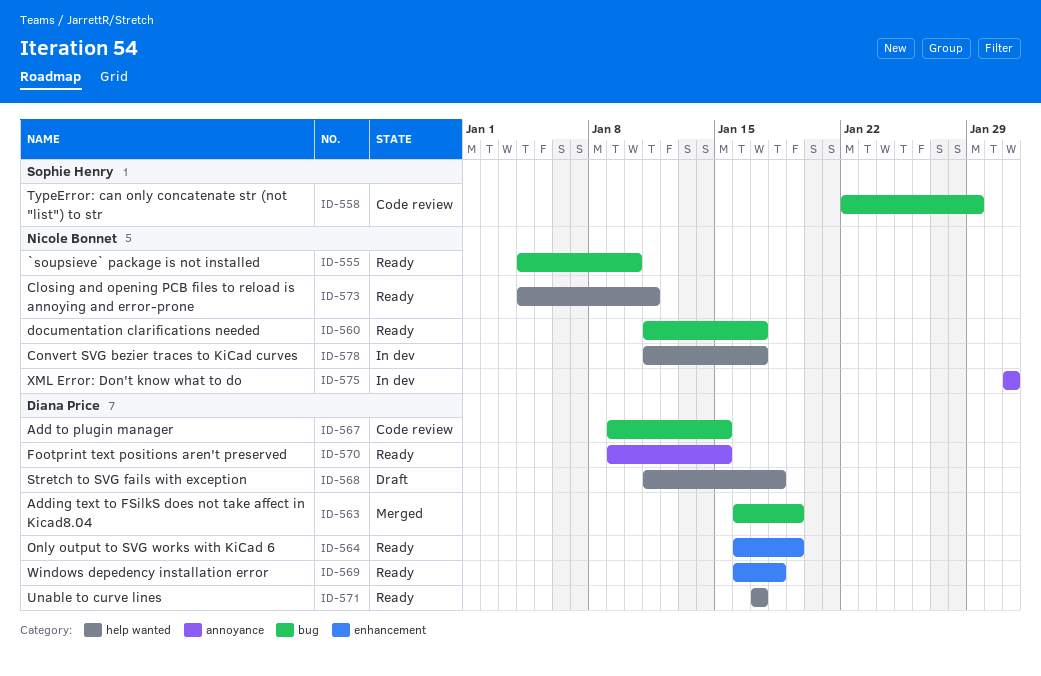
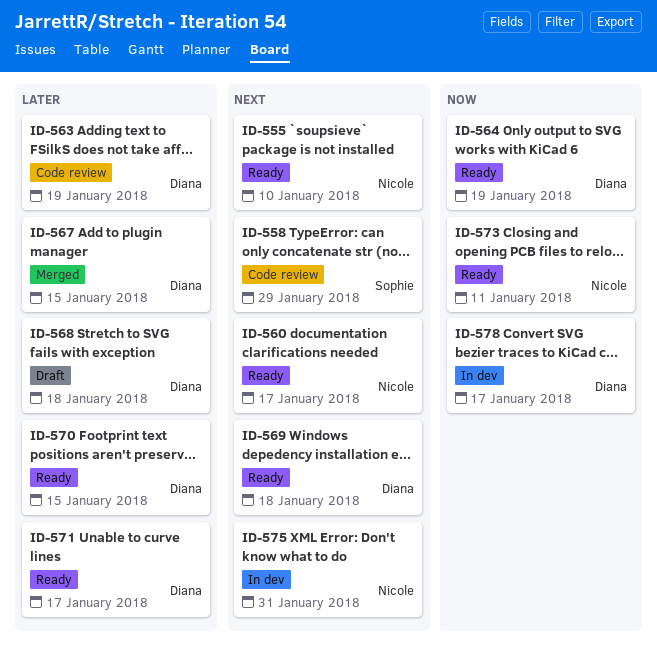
ID-563, status: Merged -> Code review
ID-567, status: Code review -> Merged
ID-578, owner: Nicole Bonnet -> Diana Price

